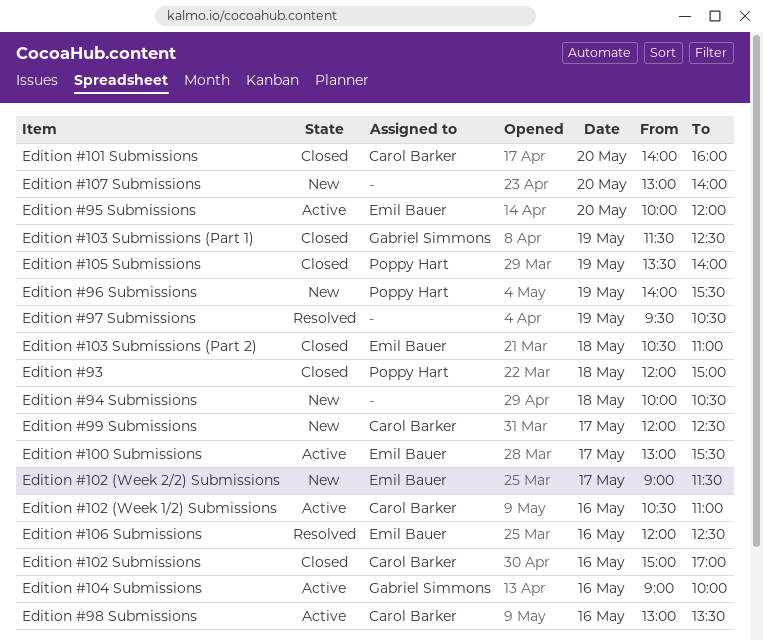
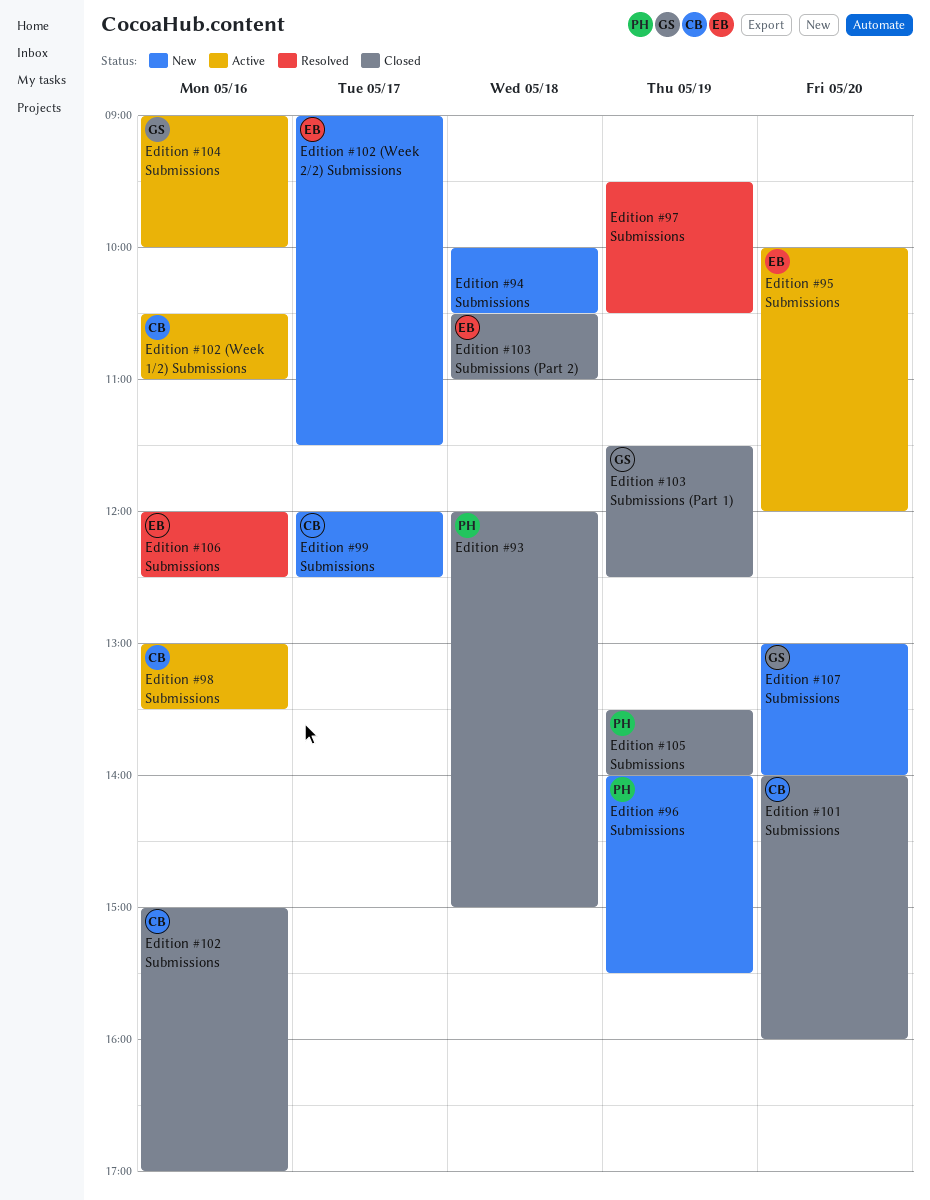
Edition #100 Submissions: present -> none
Edition #107 Submissions, owner: none -> Gabriel Simmons

